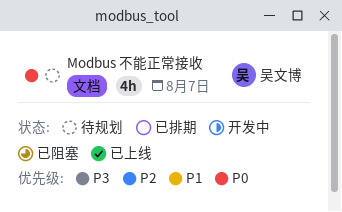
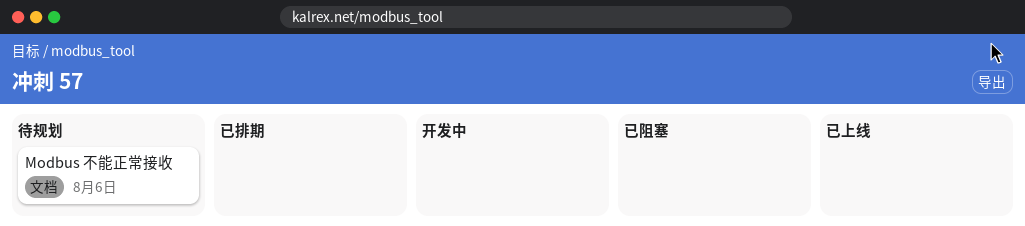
Modbus 不能正常接收, due: Aug 7 -> Aug 6

